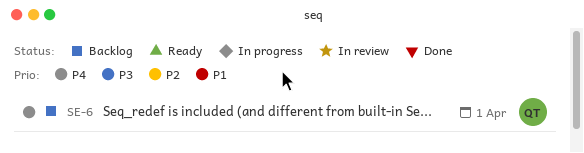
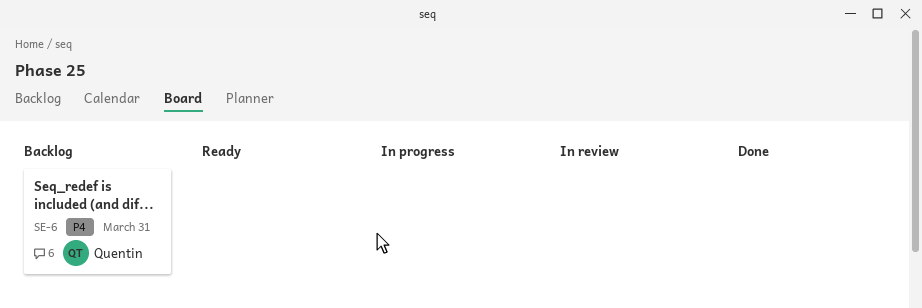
SE-6, due: Apr 1 -> Mar 31

